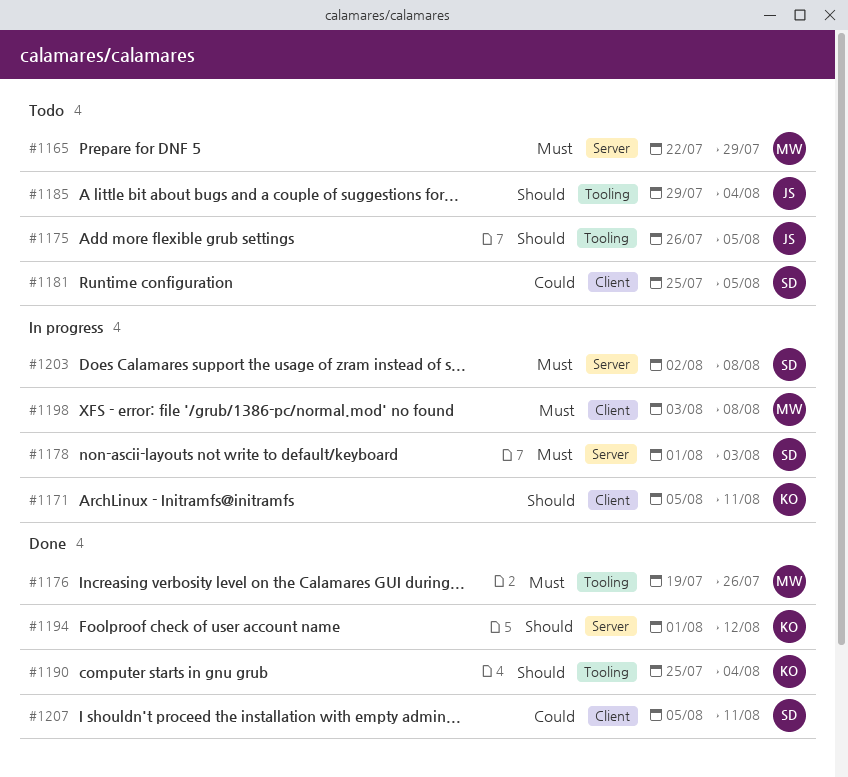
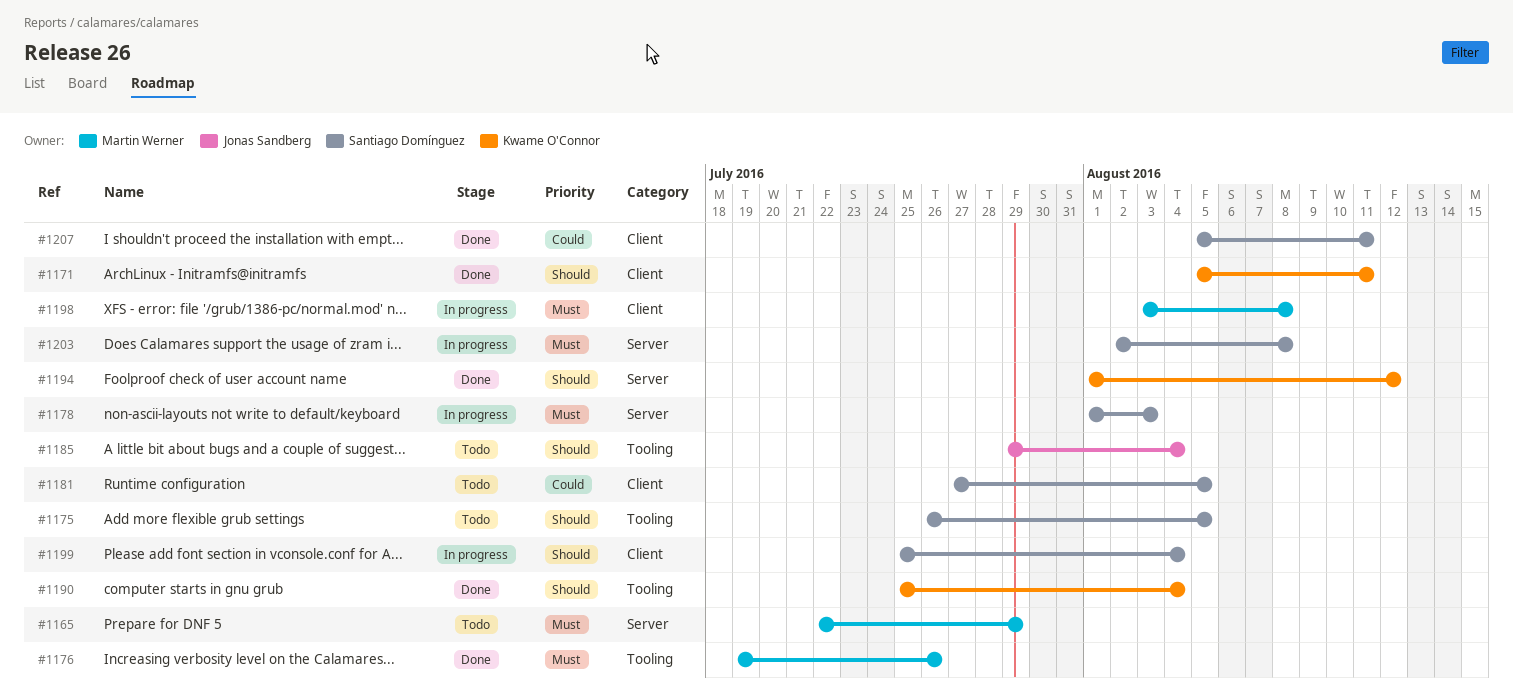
#1171, status: In progress -> Done
#1175, owner: Jonas Sandberg -> Santiago Domínguez
#1181, start: Jul 25 -> Jul 27
#1199: none -> present

